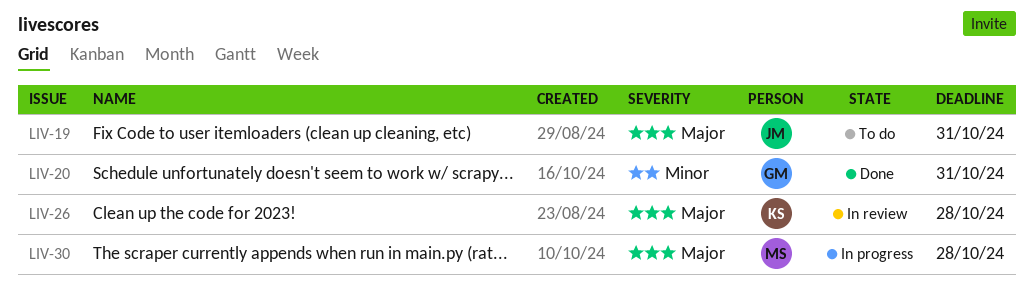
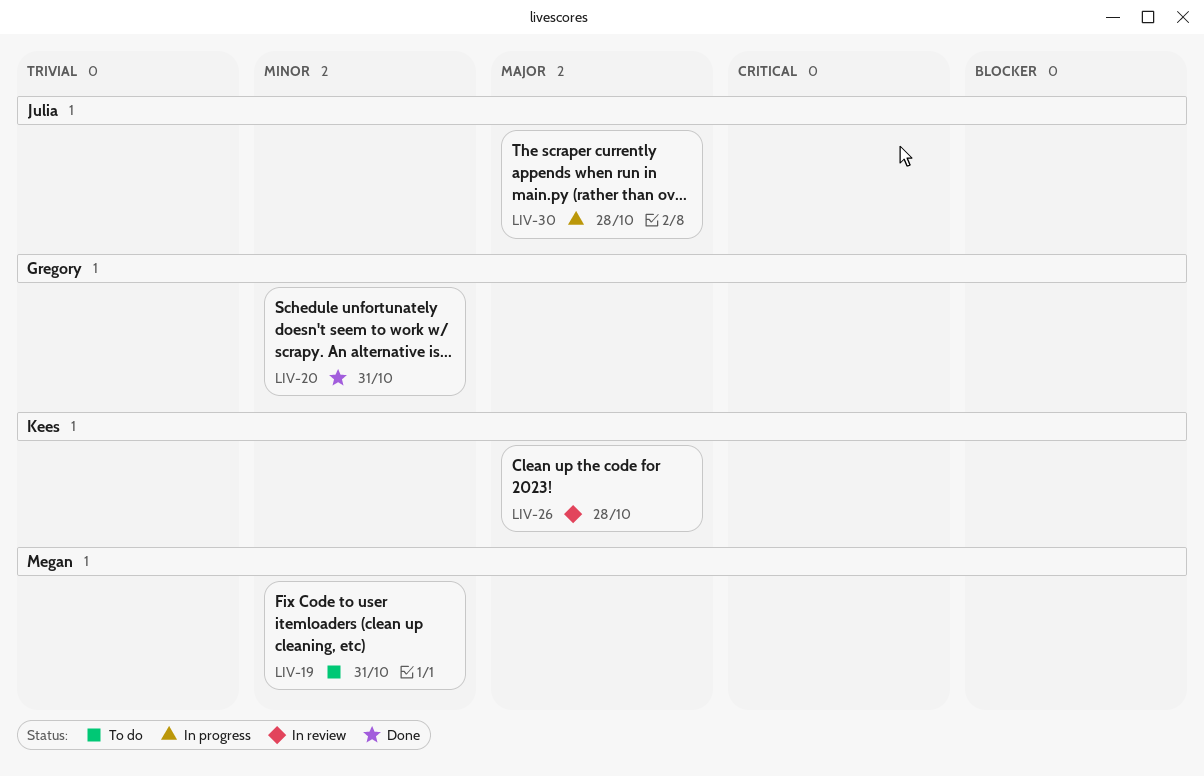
LIV-19, owner: Julia -> Megan
LIV-19, priority: Major -> Minor
LIV-30, owner: Megan -> Julia

